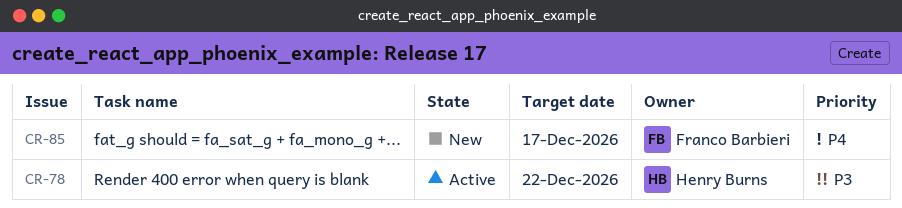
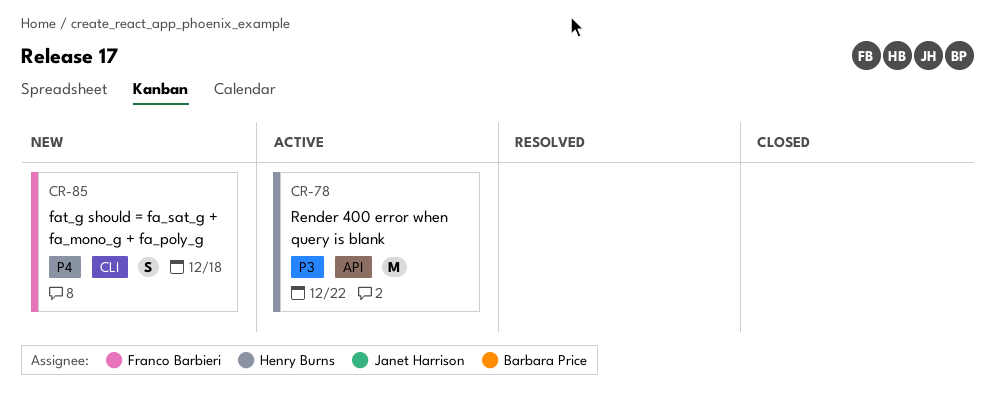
CR-85, due: Dec 17 -> Dec 18

